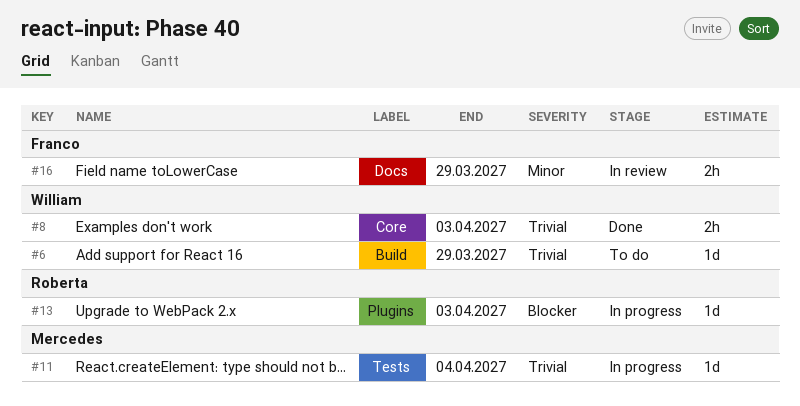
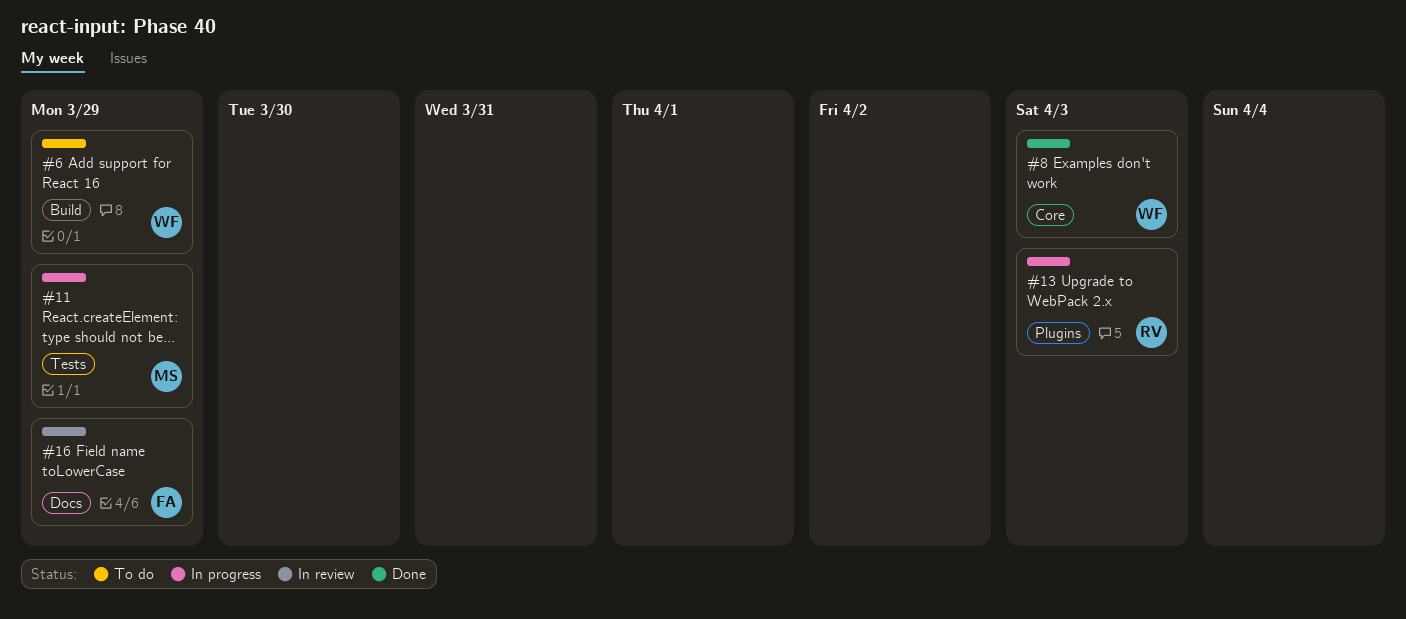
#11, due: Apr 4 -> Mar 29

